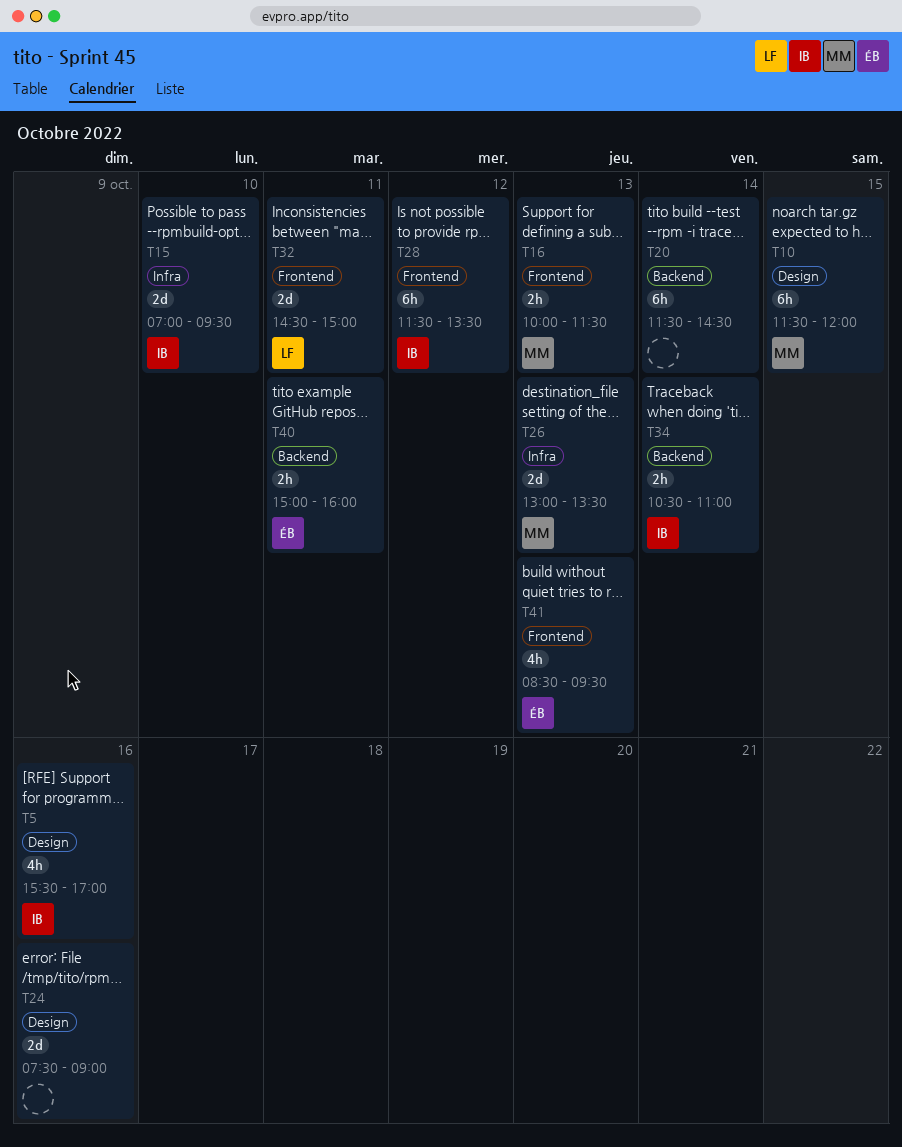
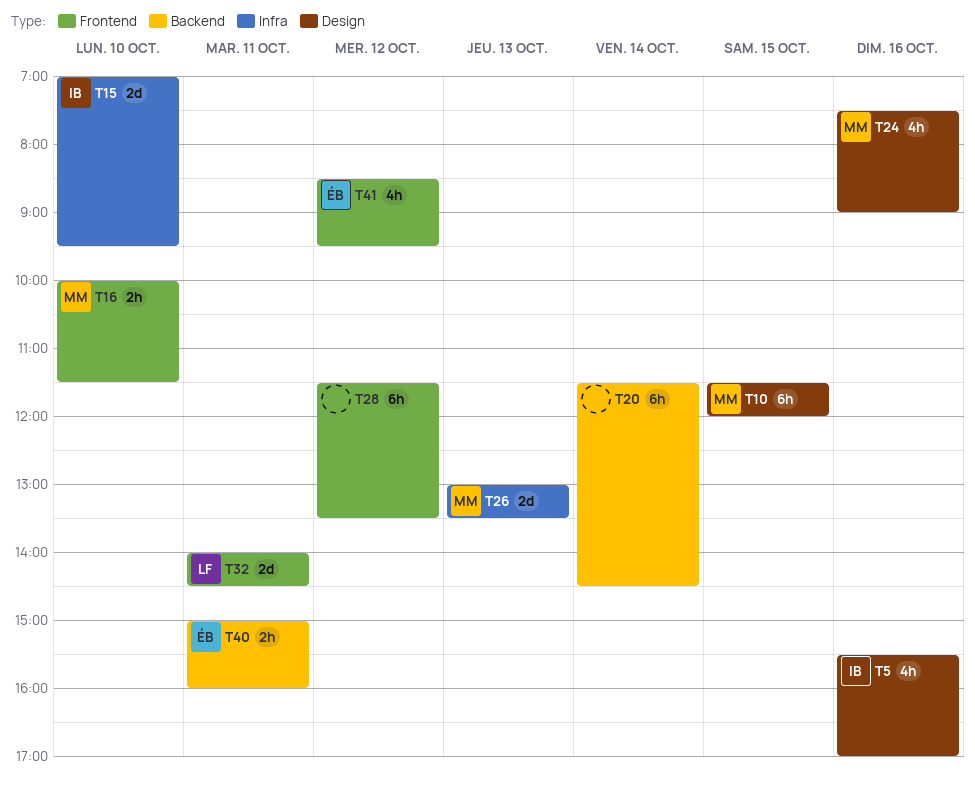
T16, day: Oct 13 -> Oct 10
T24, owner: none -> MM
T24, estimate: 2d -> 4h
T28, owner: IB -> none
T32, begins: 14:30 -> 14:00
T32, ends: 15:00 -> 14:30
T34: present -> none
T41, day: Oct 13 -> Oct 12

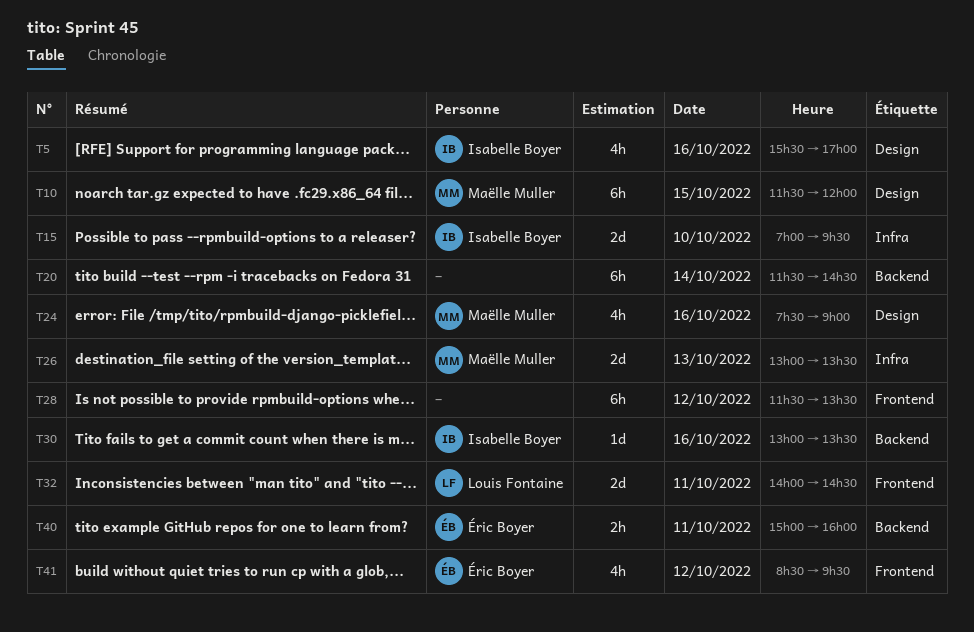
T16: present -> none
T30: none -> present

